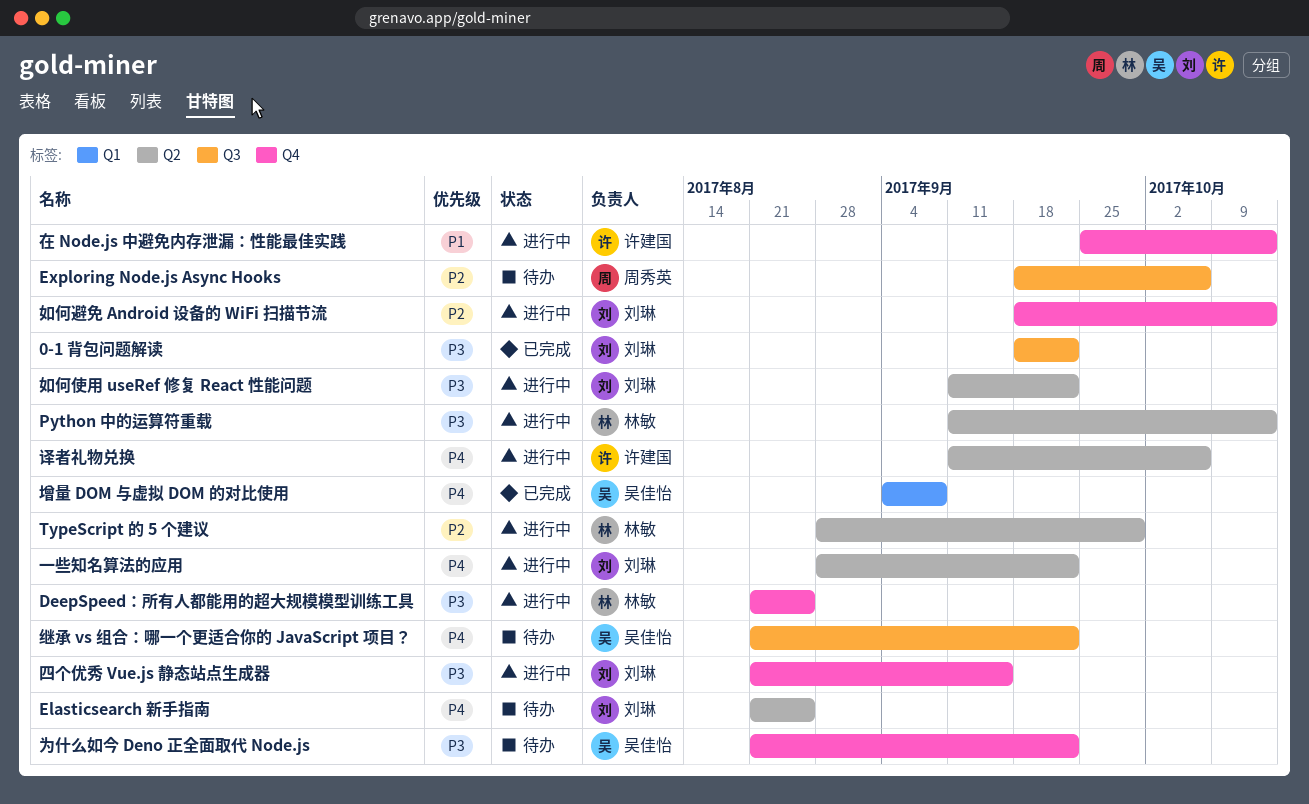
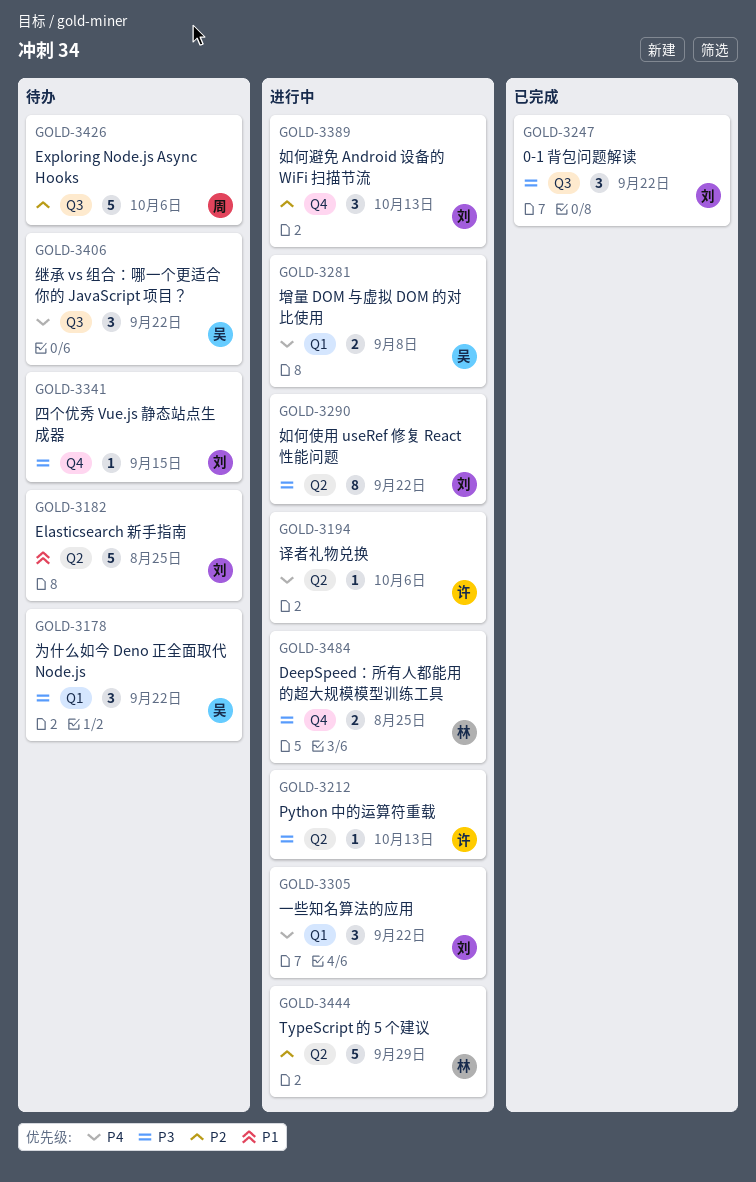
Elasticsearch 新手指南, priority: P4 -> P1
Python 中的运算符重载, owner: 林敏 -> 许建国
一些知名算法的应用, label: Q2 -> Q1
为什么如今 Deno 正全面取代 Node.js, label: Q4 -> Q1
四个优秀 Vue.js 静态站点生成器, status: 进行中 -> 待办
在 Node.js 中避免内存泄漏：性能最佳实践: present -> none
增量 DOM 与虚拟 DOM 的对比使用, status: 已完成 -> 进行中

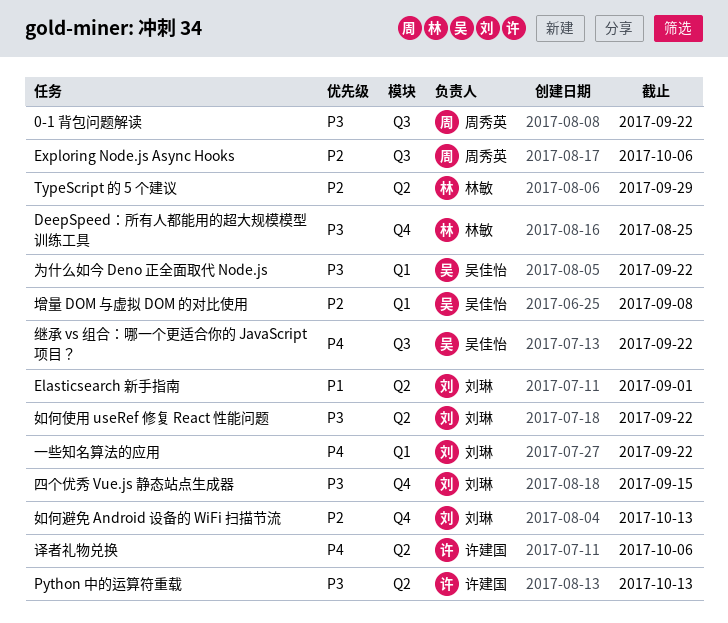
0-1 背包问题解读, owner: 刘琳 -> 周秀英
Elasticsearch 新手指南, due: Aug 25 -> Sep 1
增量 DOM 与虚拟 DOM 的对比使用, priority: P4 -> P2

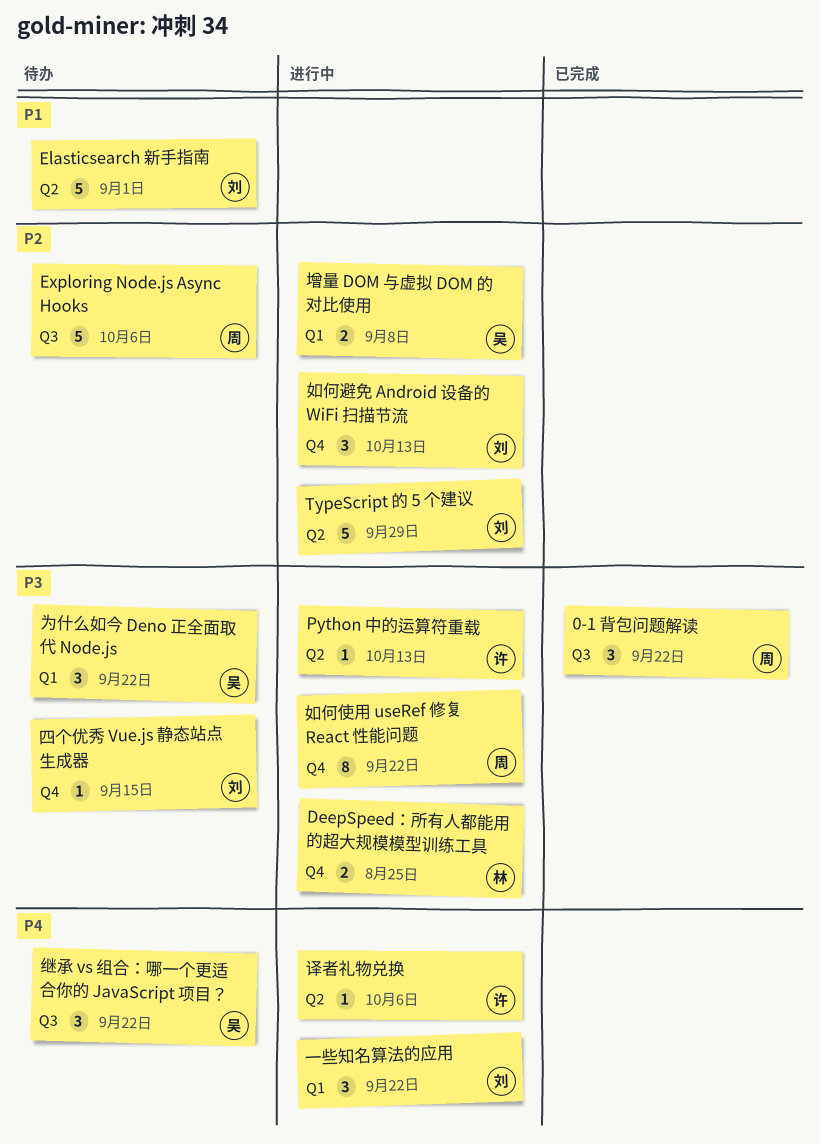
TypeScript 的 5 个建议, owner: 林敏 -> 刘琳
如何使用 useRef 修复 React 性能问题, owner: 刘琳 -> 周秀英
如何使用 useRef 修复 React 性能问题, label: Q2 -> Q4

